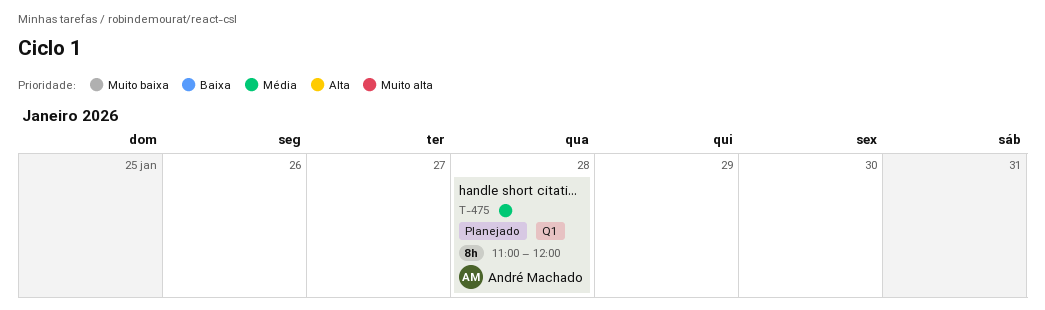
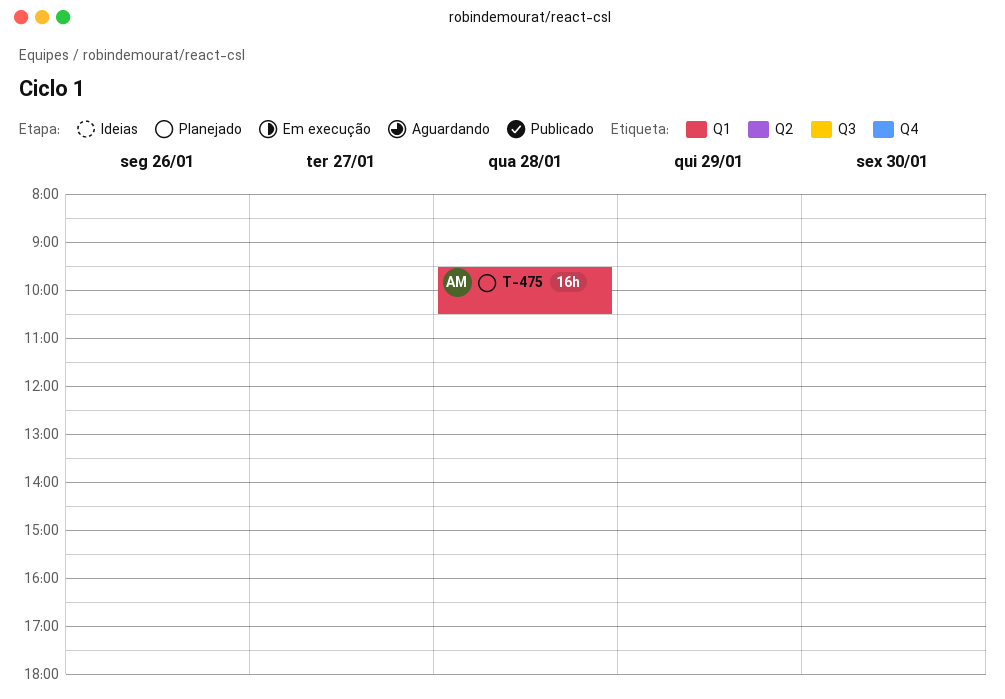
T-475, estimate: 8h -> 16h
T-475, begins: 11:00 -> 09:30
T-475, ends: 12:00 -> 10:30

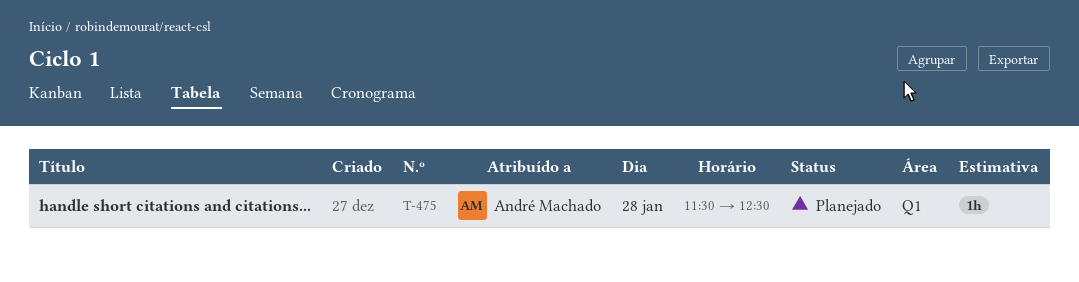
T-475, estimate: 16h -> 1h
T-475, begins: 09:30 -> 11:30
T-475, ends: 10:30 -> 12:30

